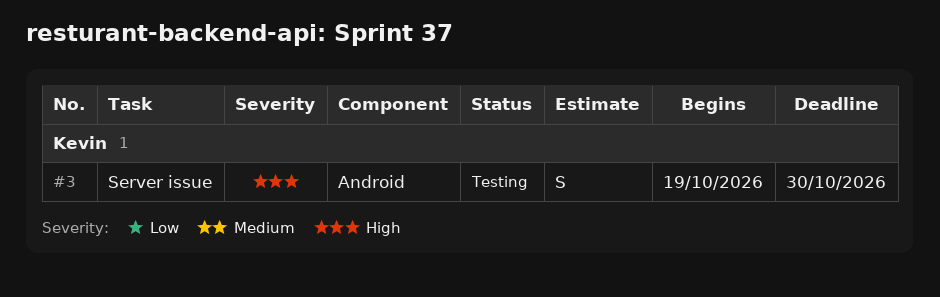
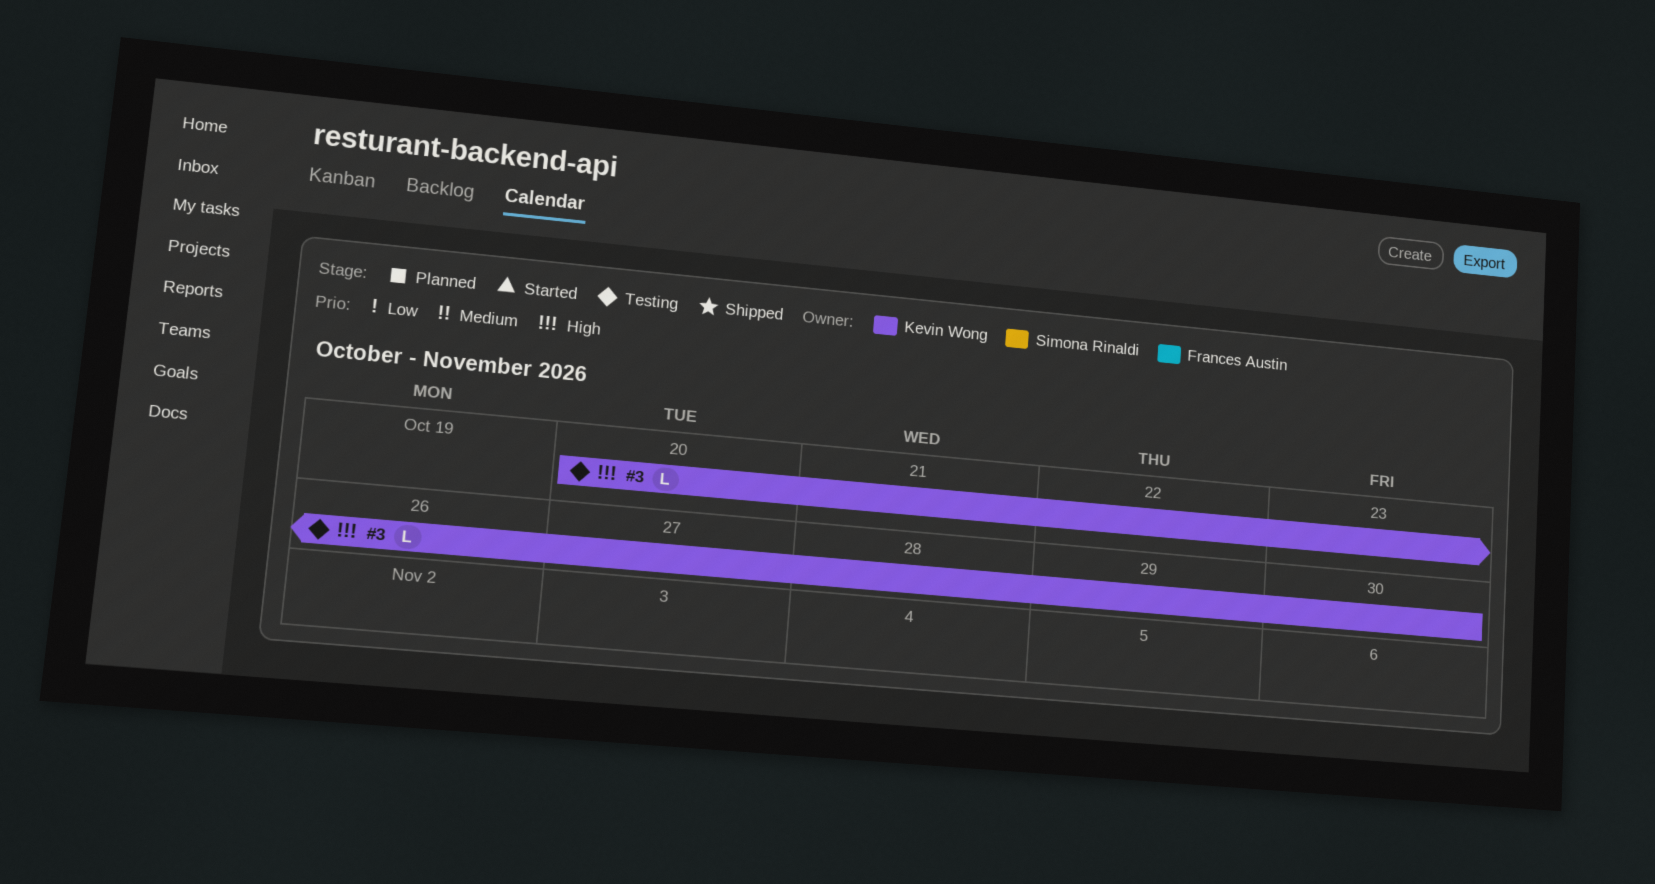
#3, estimate: S -> L
#3, start: Oct 19 -> Oct 20

